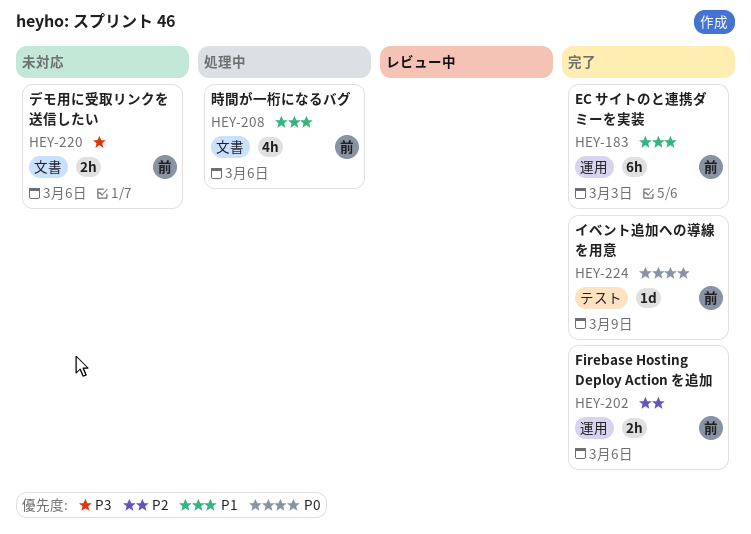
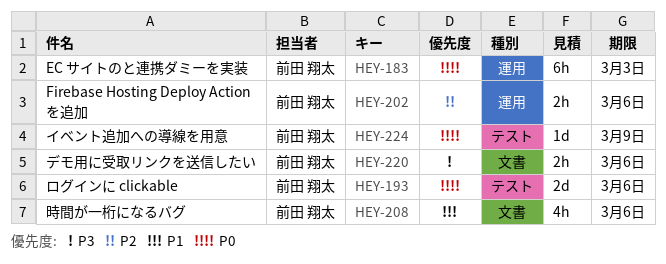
HEY-183, priority: P1 -> P0
HEY-193: none -> present

